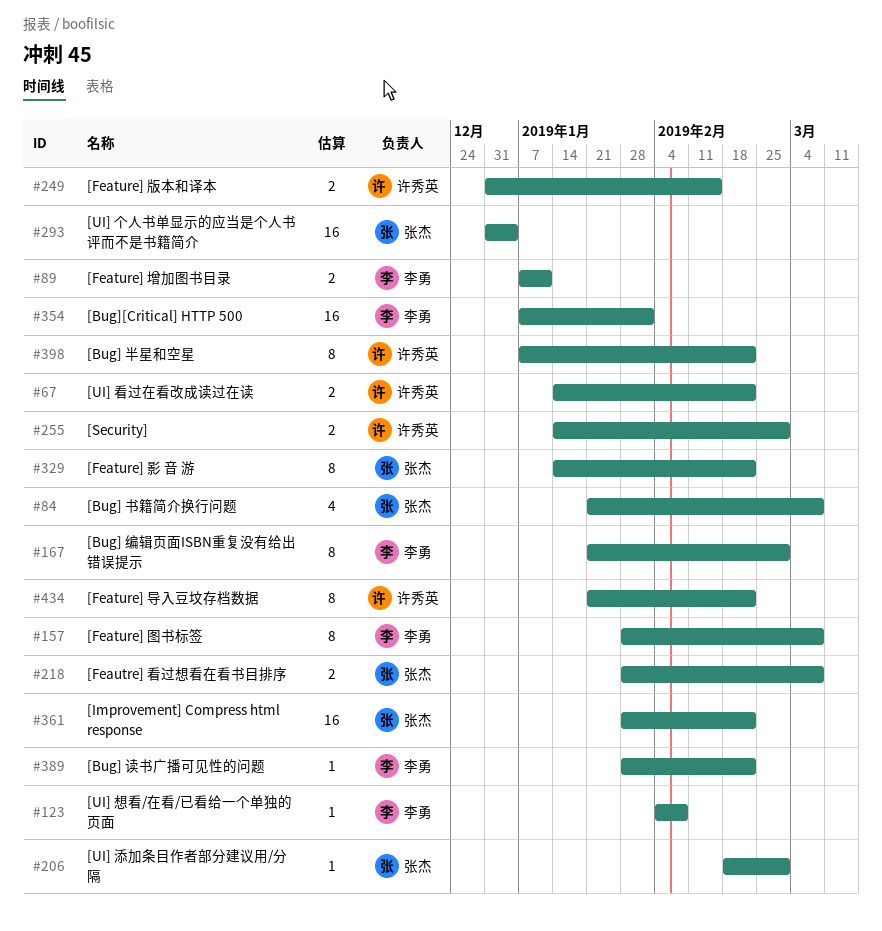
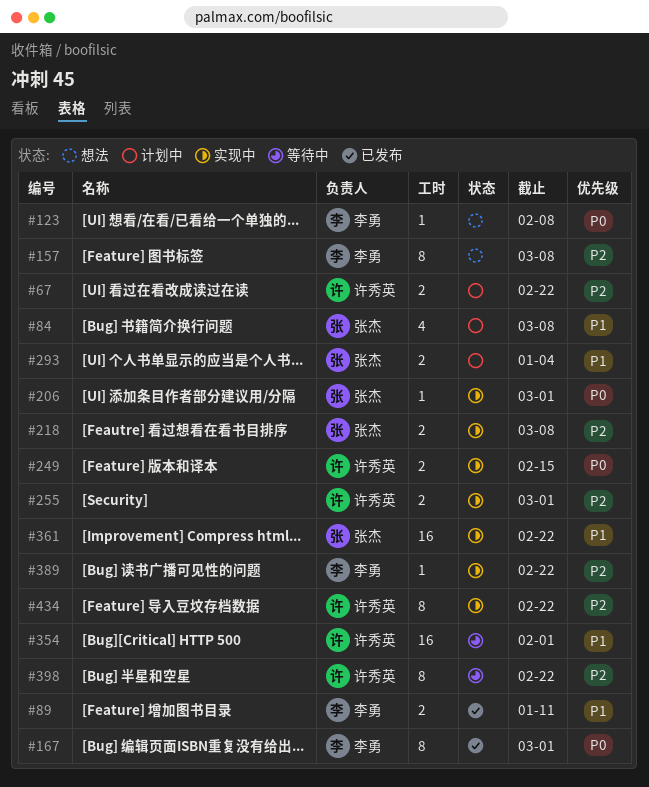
#293, estimate: 16 -> 2
#329: present -> none
#354, owner: 李勇 -> 许秀英

